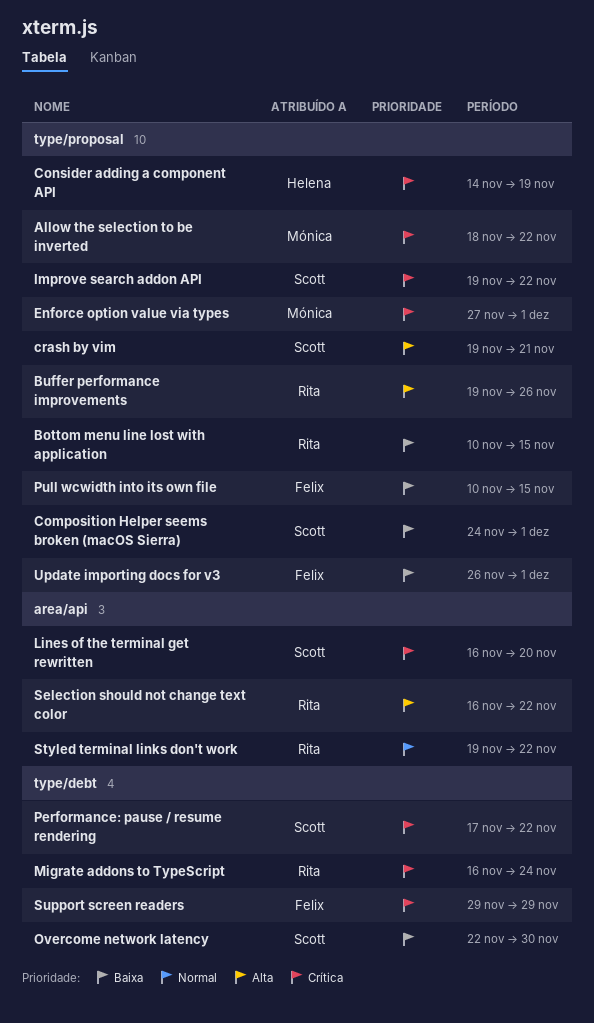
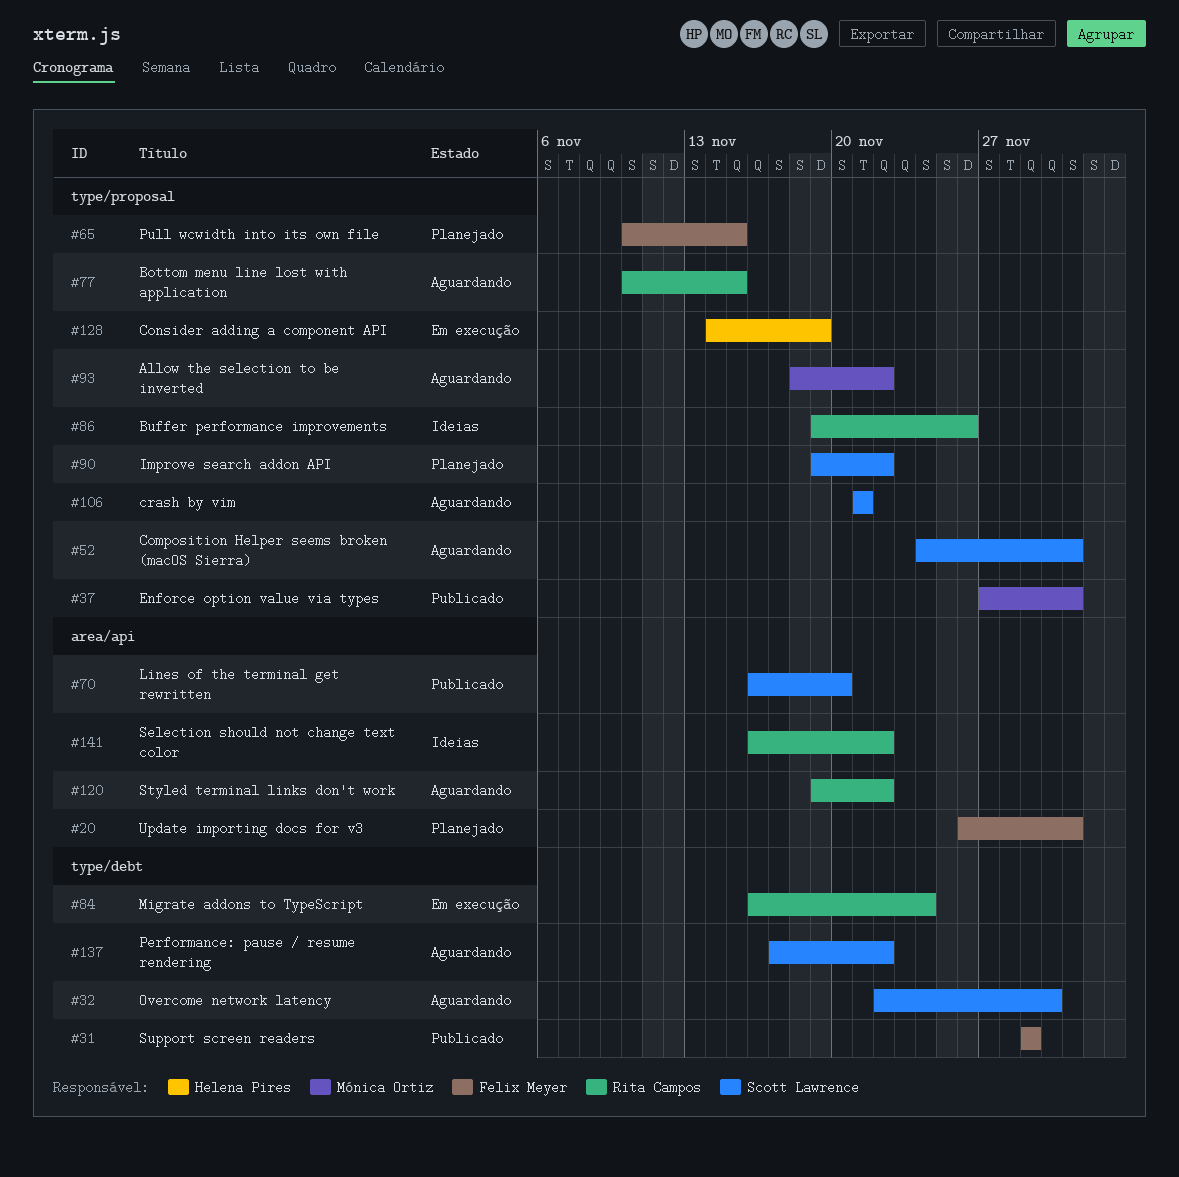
crash by vim, start: Nov 19 -> Nov 21
Update importing docs for v3, label: type/proposal -> area/api

